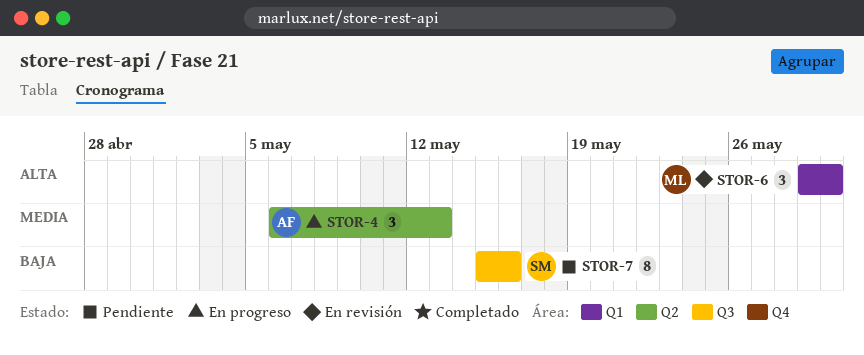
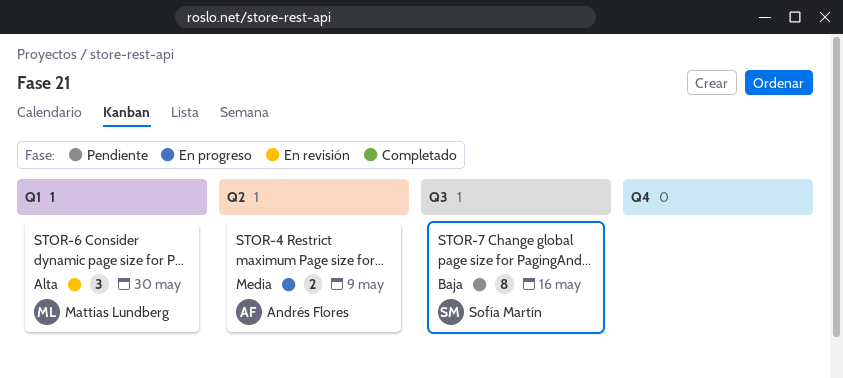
STOR-4, estimate: 3 -> 2
STOR-4, due: May 13 -> May 9

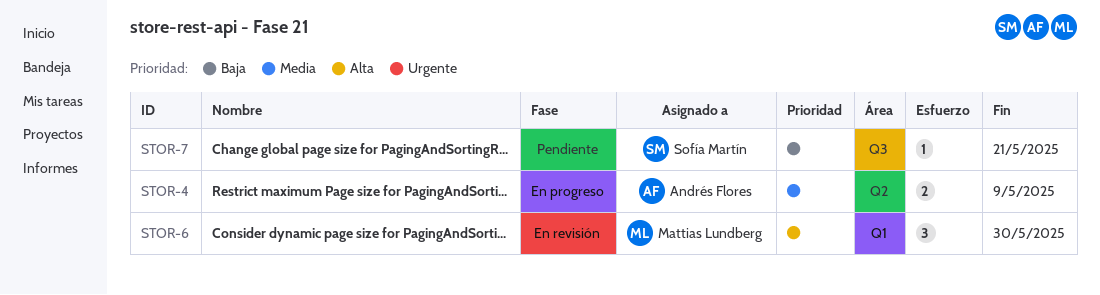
STOR-7, estimate: 8 -> 1
STOR-7, due: May 16 -> May 21

